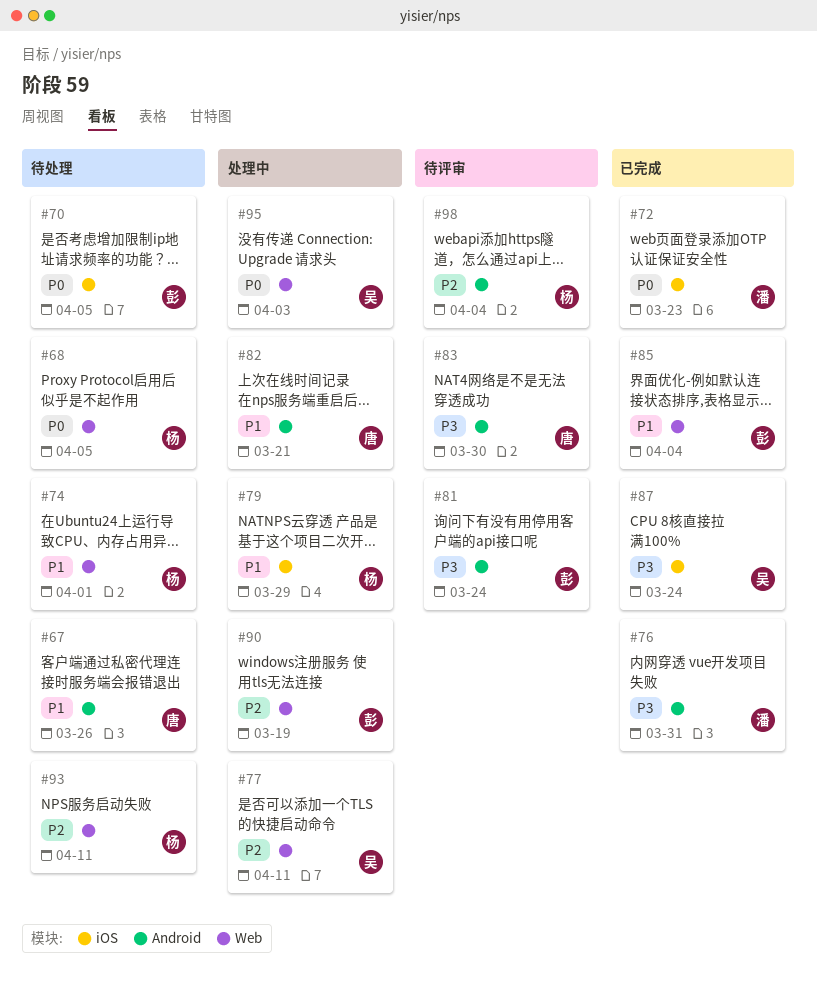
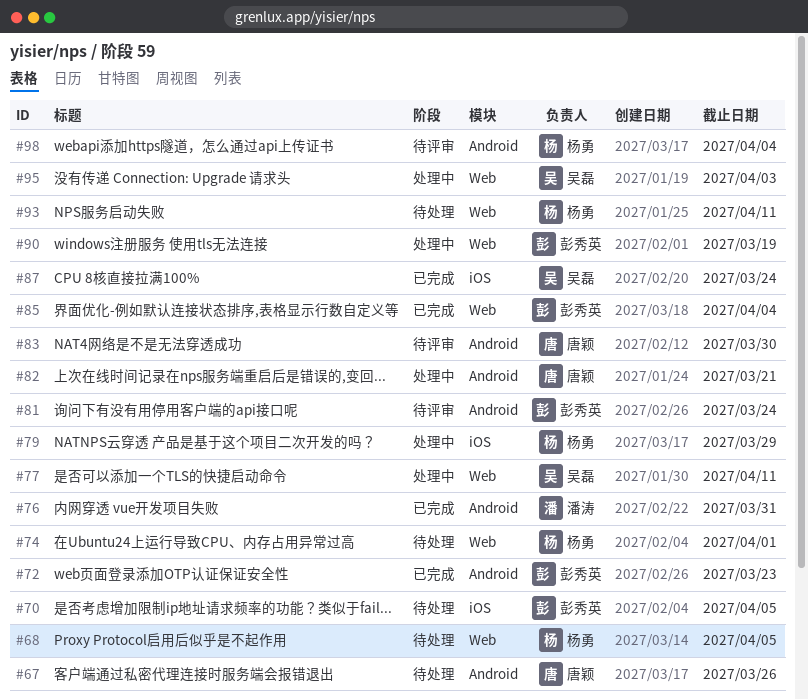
#72, owner: 潘涛 -> 彭秀英
#72, label: iOS -> Android

